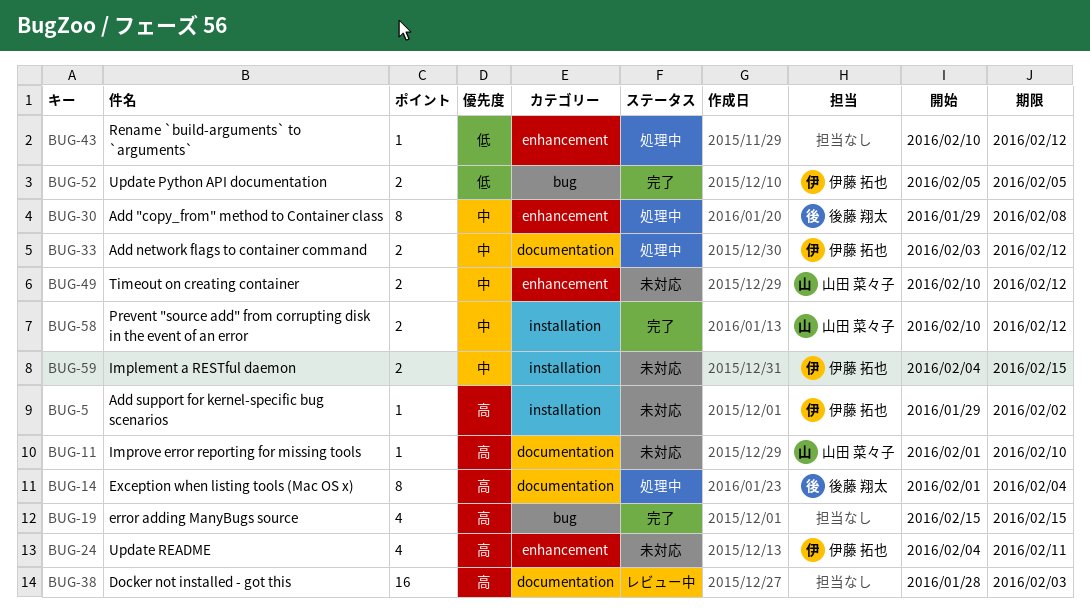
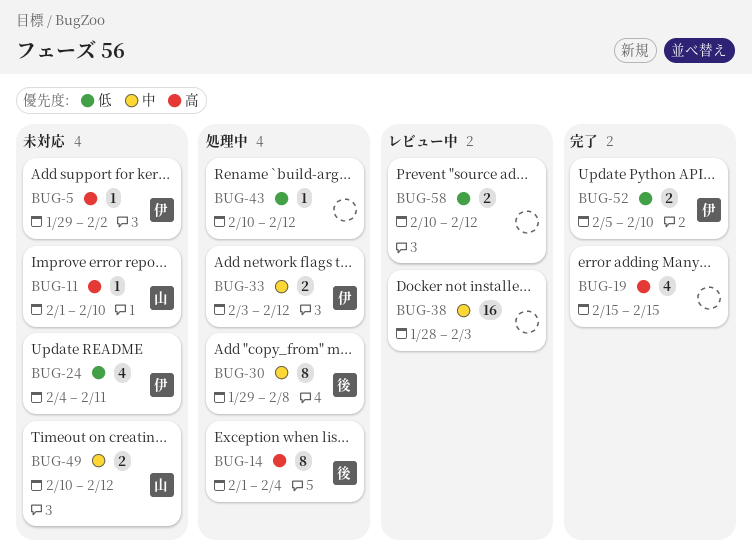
BUG-24, priority: 高 -> 低
BUG-38, priority: 高 -> 中
BUG-52, due: Feb 5 -> Feb 10
BUG-58, status: 完了 -> レビュー中
BUG-58, owner: 山田 菜々子 -> none
BUG-58, priority: 中 -> 低
BUG-59: present -> none

